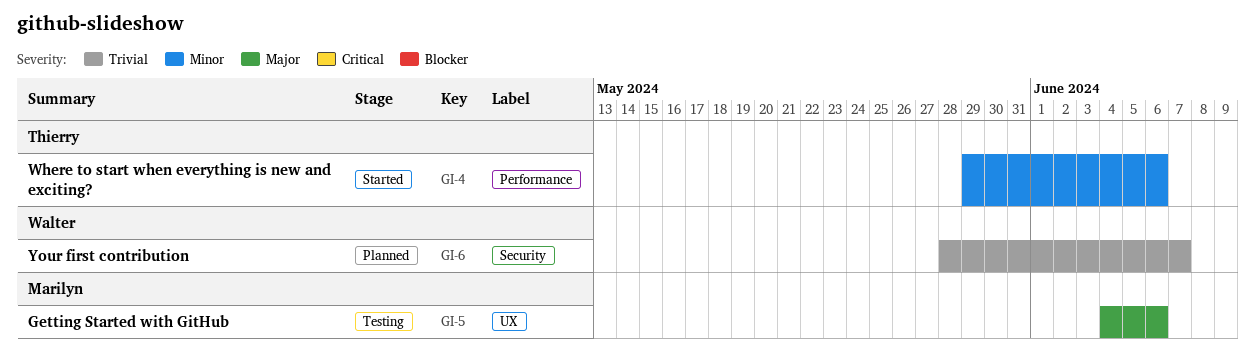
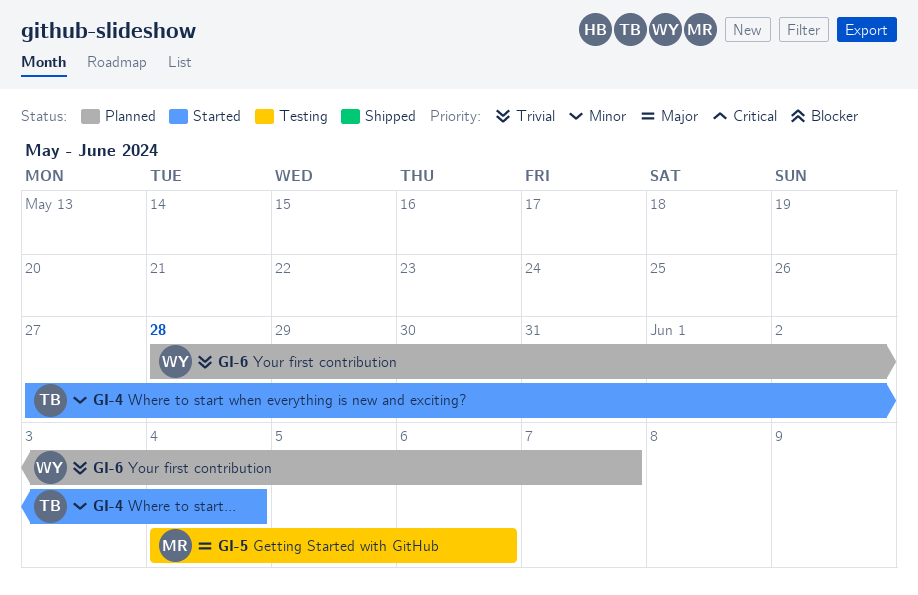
GI-4, start: May 29 -> May 27
GI-4, due: Jun 6 -> Jun 4

